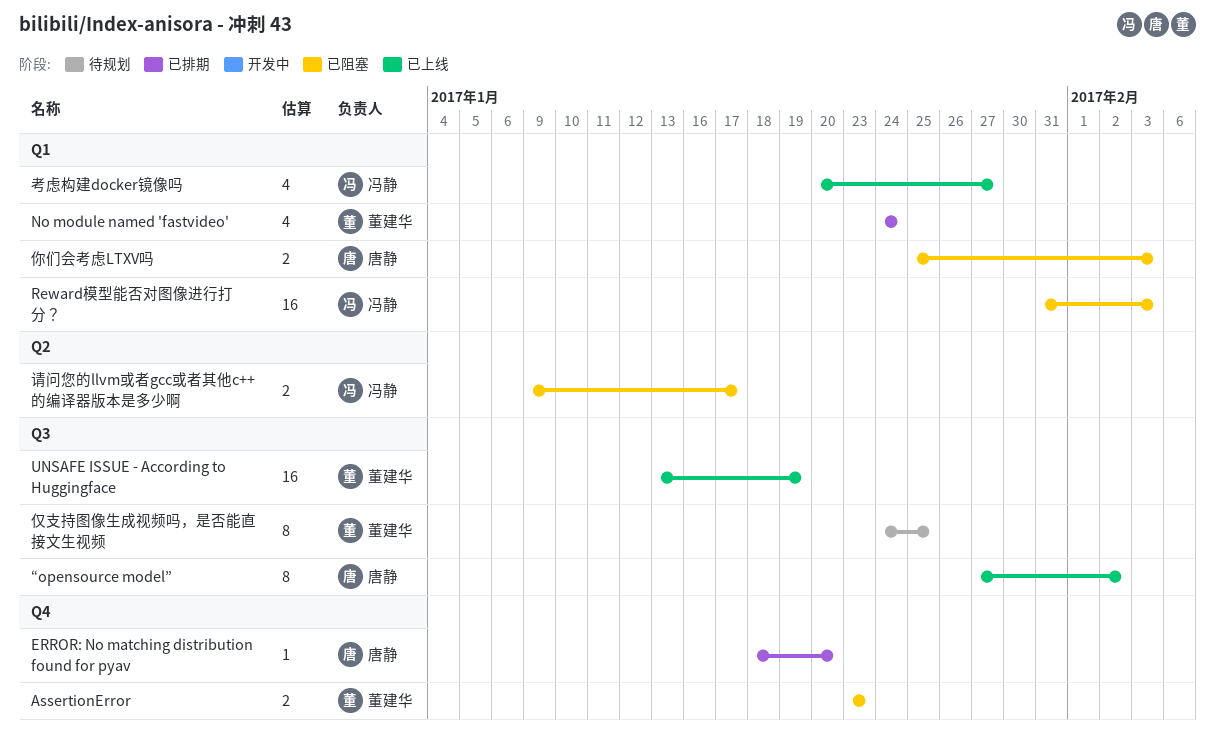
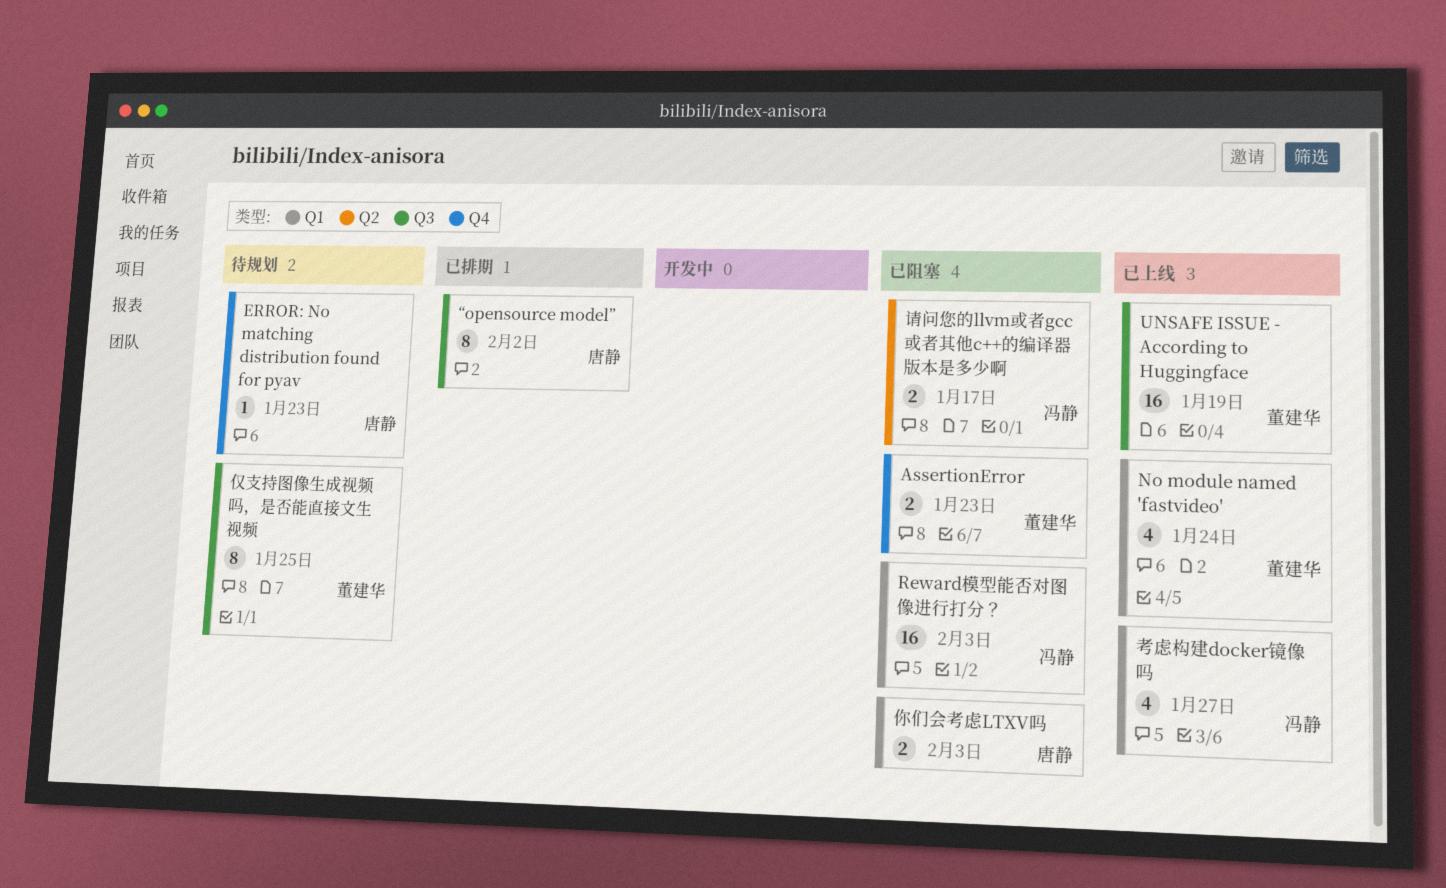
ERROR: No matching distribution found for pyav, status: 已排期 -> 待规划
ERROR: No matching distribution found for pyav, due: Jan 20 -> Jan 23
No module named 'fastvideo', status: 已排期 -> 已上线
“opensource model”, status: 已上线 -> 已排期

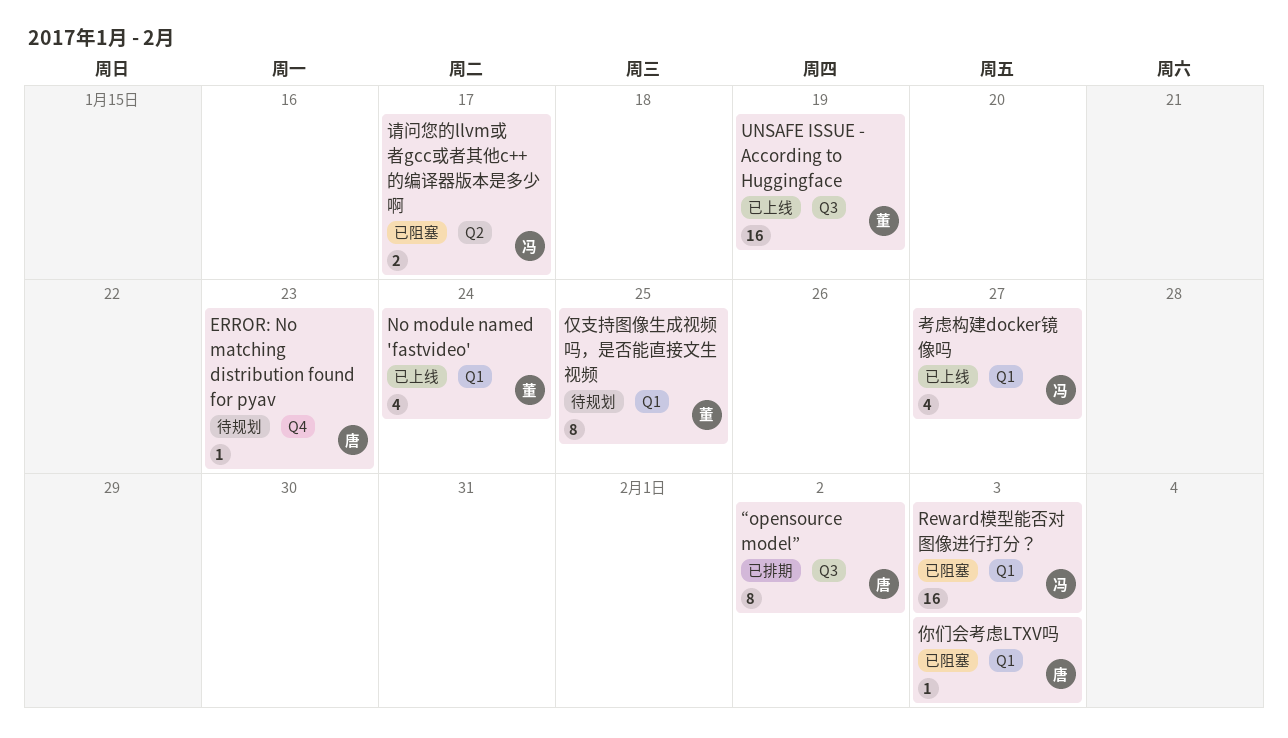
AssertionError: present -> none
仅支持图像生成视频吗，是否能直接文生视频, label: Q3 -> Q1
你们会考虑LTXV吗, estimate: 2 -> 1

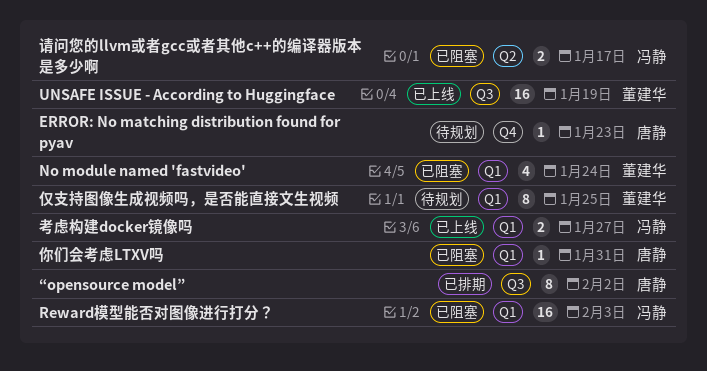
No module named 'fastvideo', status: 已上线 -> 已阻塞
你们会考虑LTXV吗, due: Feb 3 -> Jan 31
考虑构建docker镜像吗, estimate: 4 -> 2

